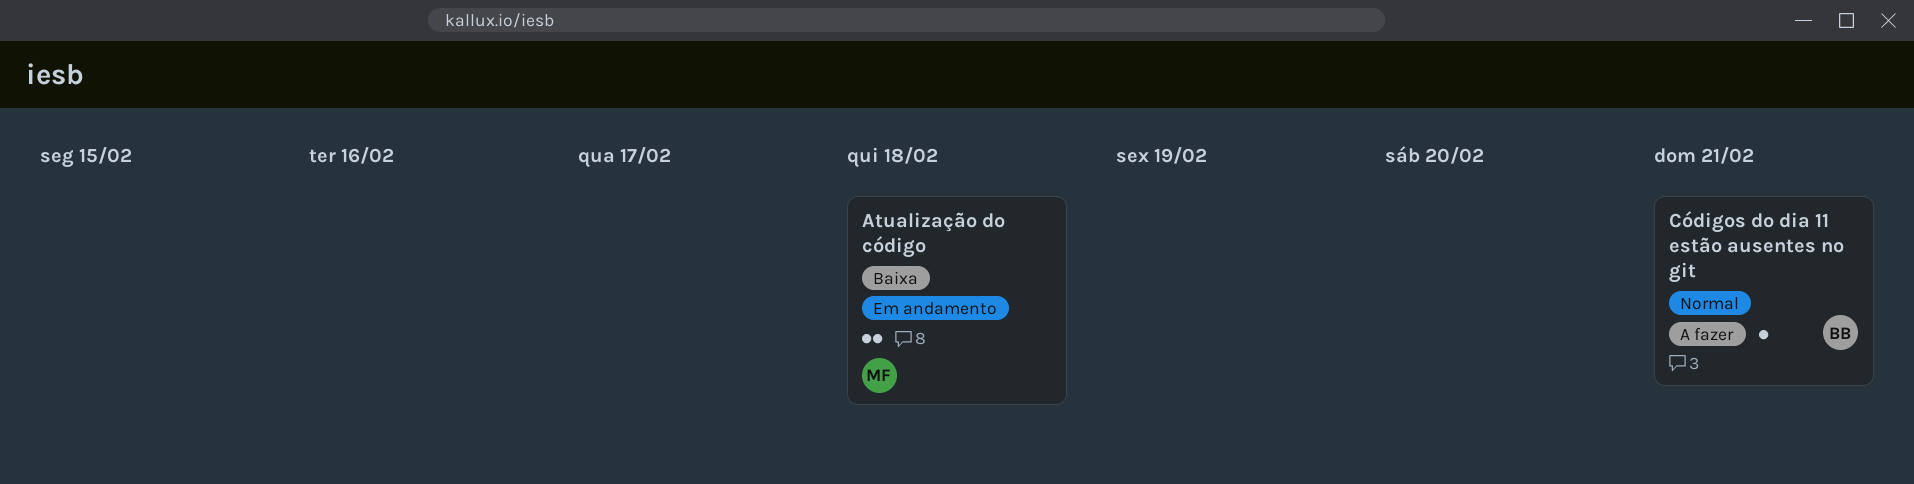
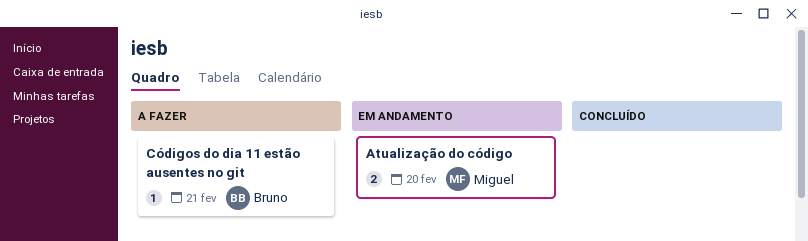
Atualização do código, due: Feb 18 -> Feb 20

